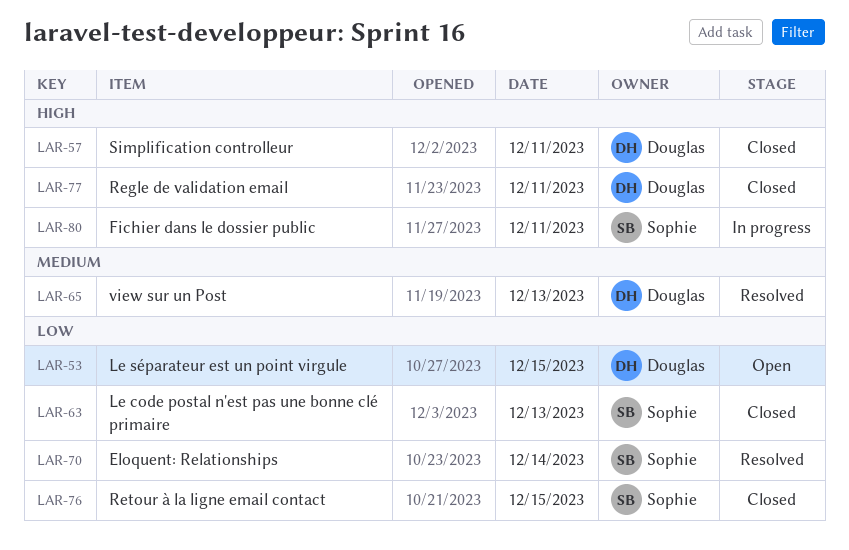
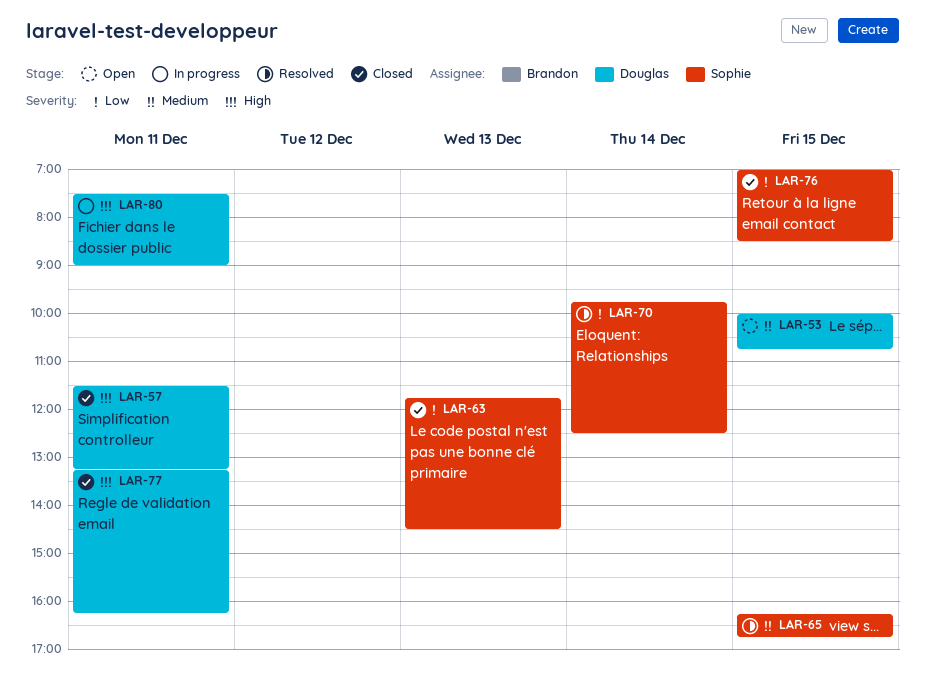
LAR-53, priority: Low -> Medium
LAR-65, owner: Douglas -> Sophie
LAR-65, day: Dec 13 -> Dec 15
LAR-80, owner: Sophie -> Douglas

